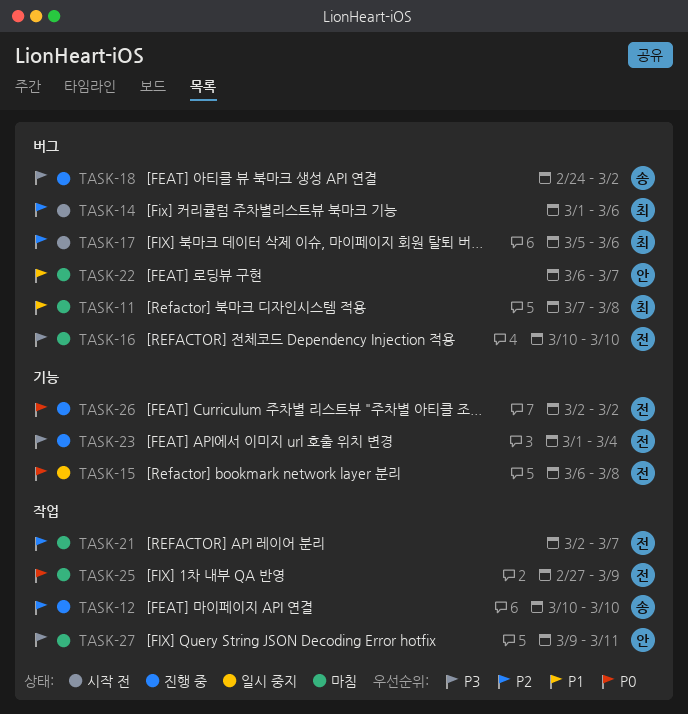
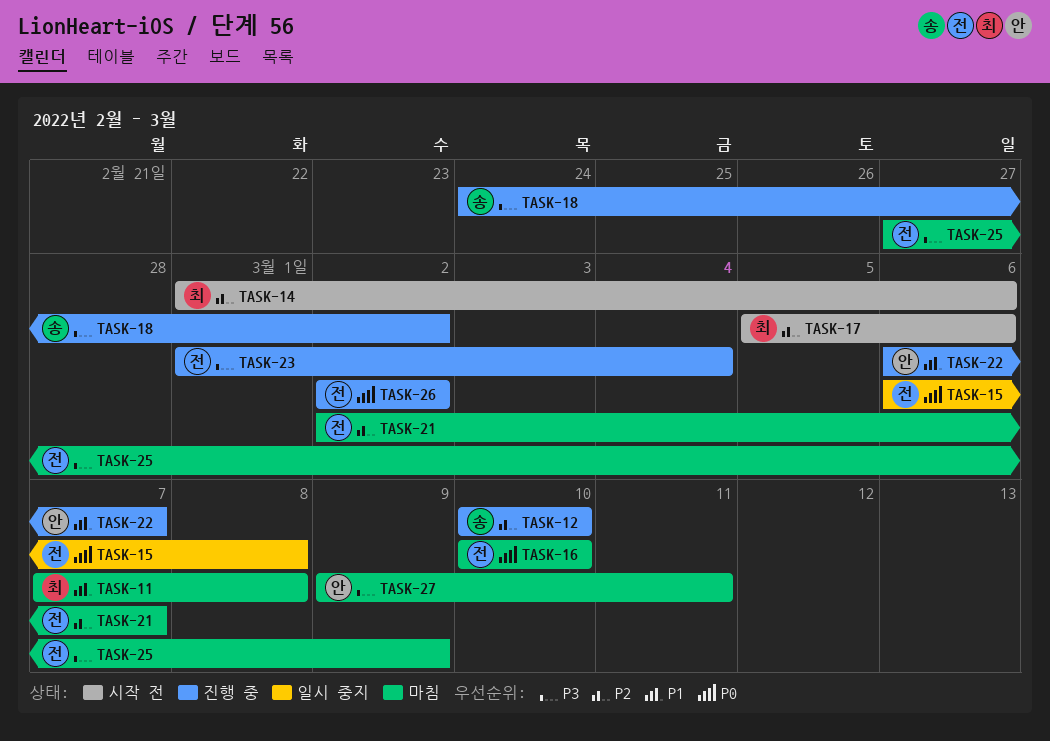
TASK-16, priority: P3 -> P0
TASK-22, status: 마침 -> 진행 중
TASK-25, priority: P0 -> P3

